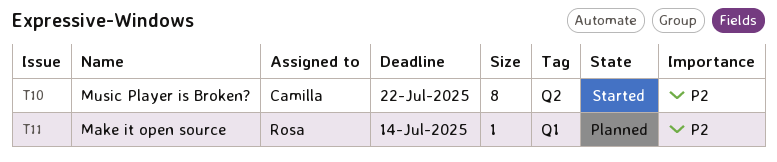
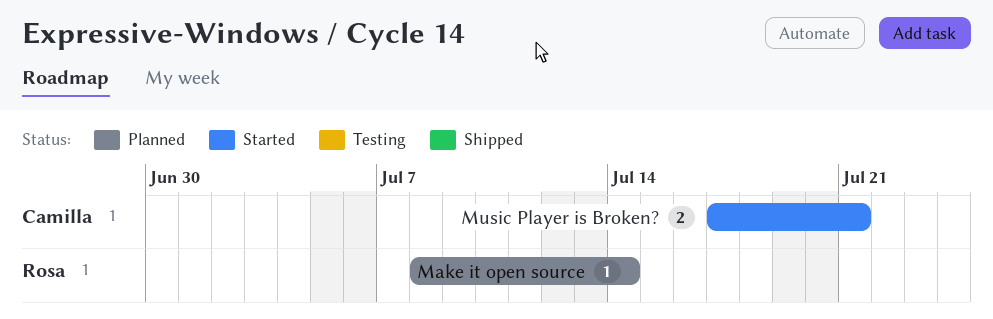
Music Player is Broken?, estimate: 8 -> 2
Music Player is Broken?, due: Jul 22 -> Jul 21

